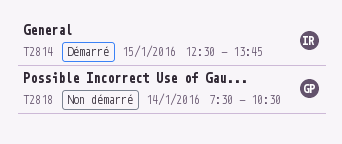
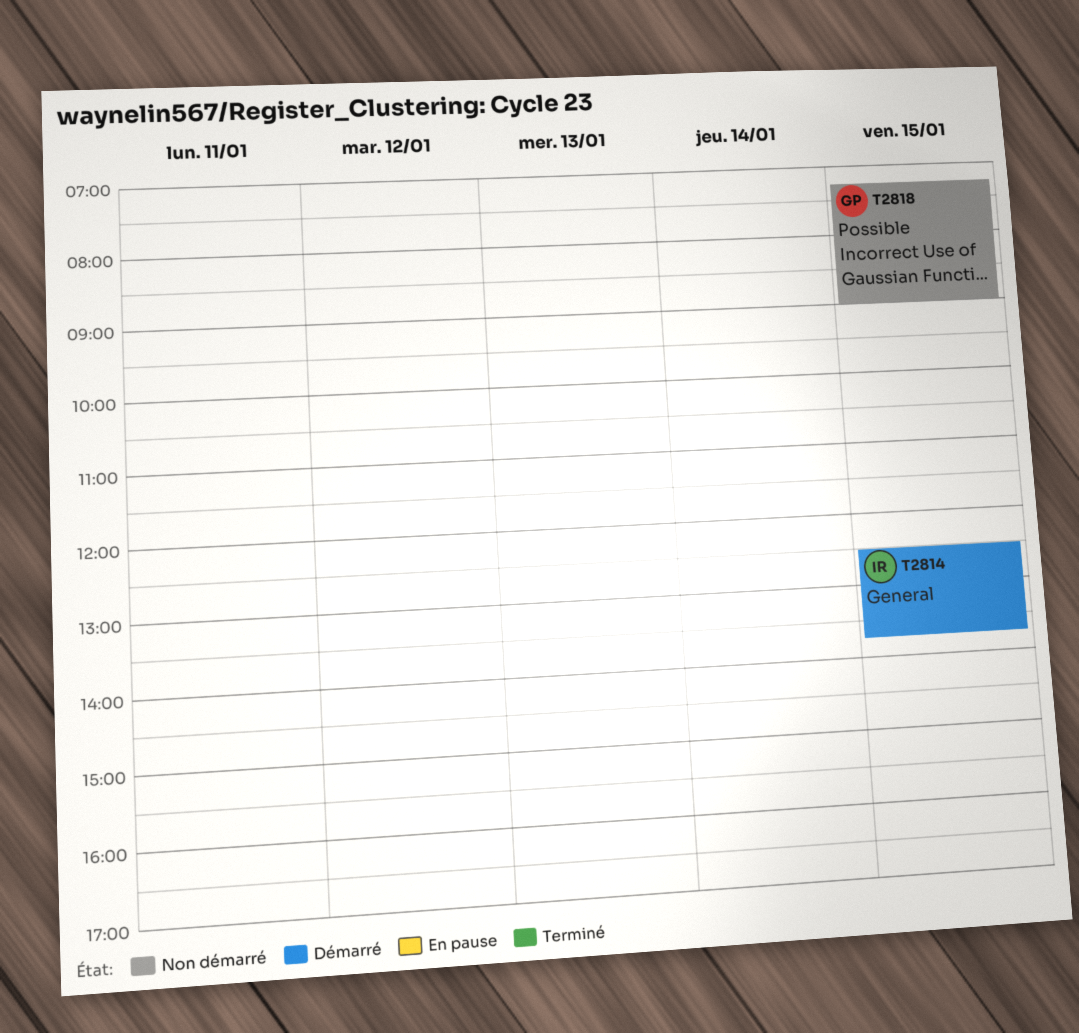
T2818, day: Jan 14 -> Jan 15
T2818, begins: 07:30 -> 07:15
T2818, ends: 10:30 -> 09:00

